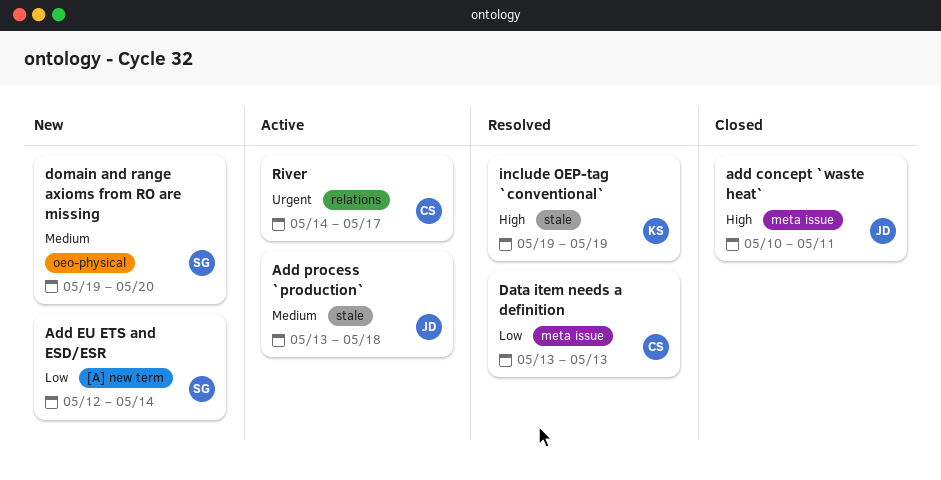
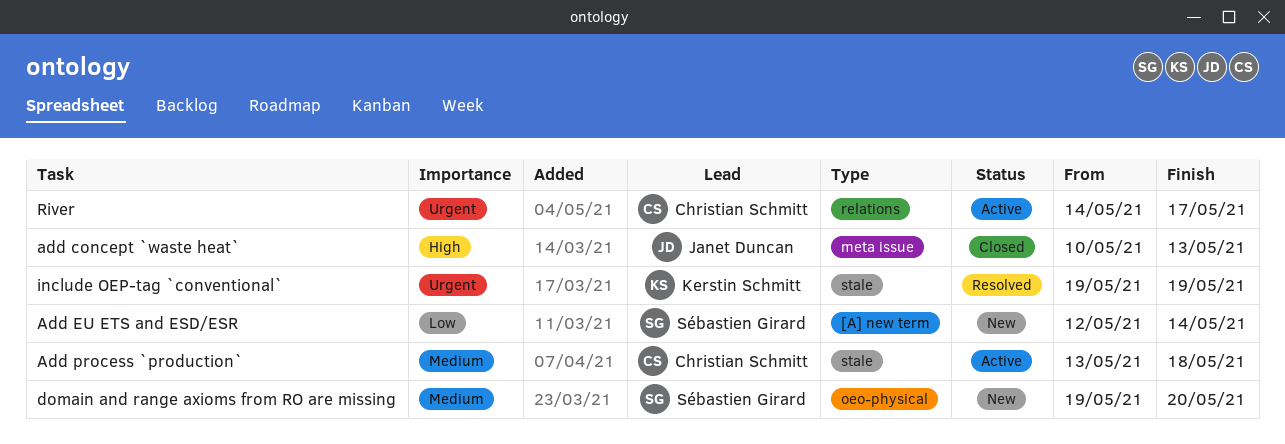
add concept `waste heat`, due: May 11 -> May 13
Add process `production`, owner: Janet Duncan -> Christian Schmitt
Data item needs a definition: present -> none
include OEP-tag `conventional`, priority: High -> Urgent

